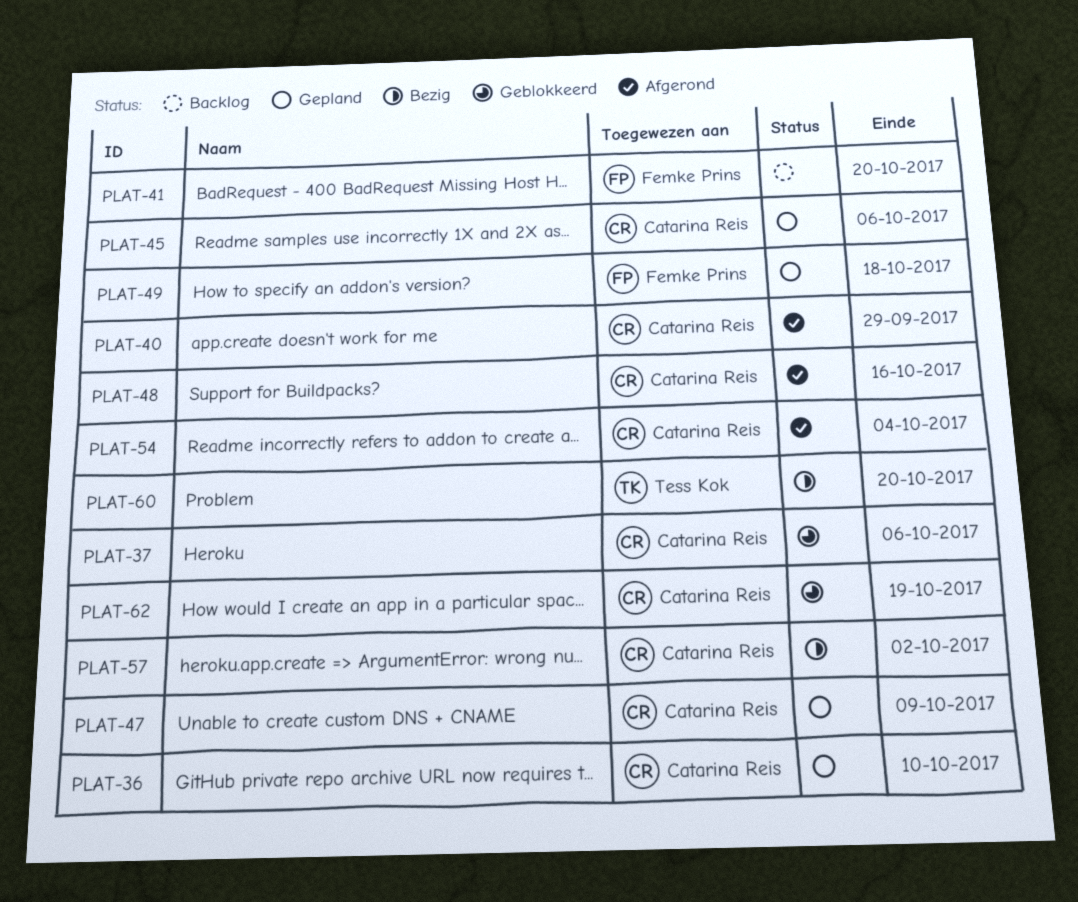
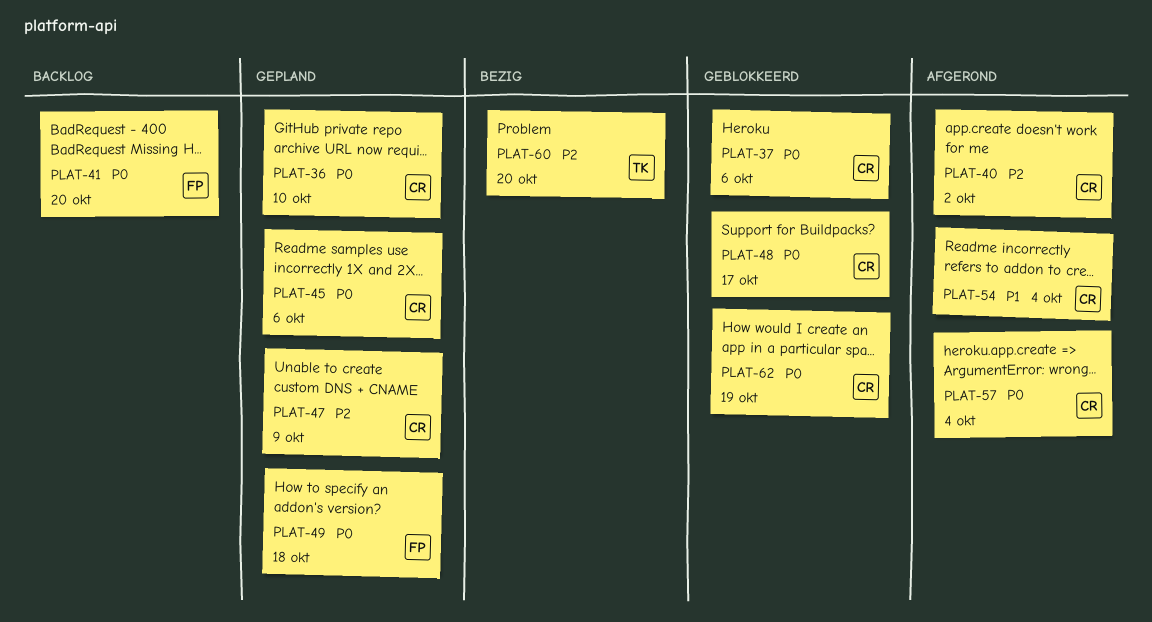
PLAT-40, due: Sep 29 -> Oct 2
PLAT-48, status: Afgerond -> Geblokkeerd
PLAT-48, due: Oct 16 -> Oct 17
PLAT-57, status: Bezig -> Afgerond
PLAT-57, due: Oct 2 -> Oct 4

